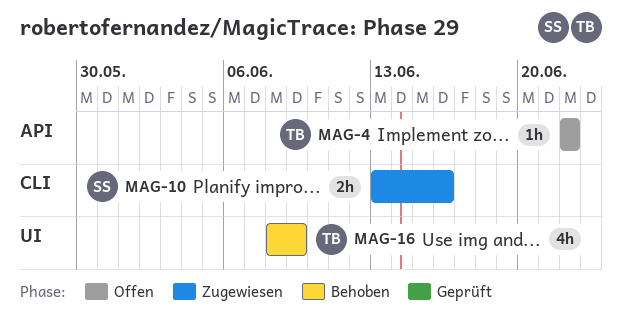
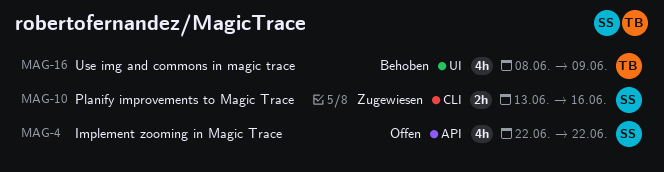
MAG-4, owner: TB -> SS
MAG-4, estimate: 1h -> 4h

